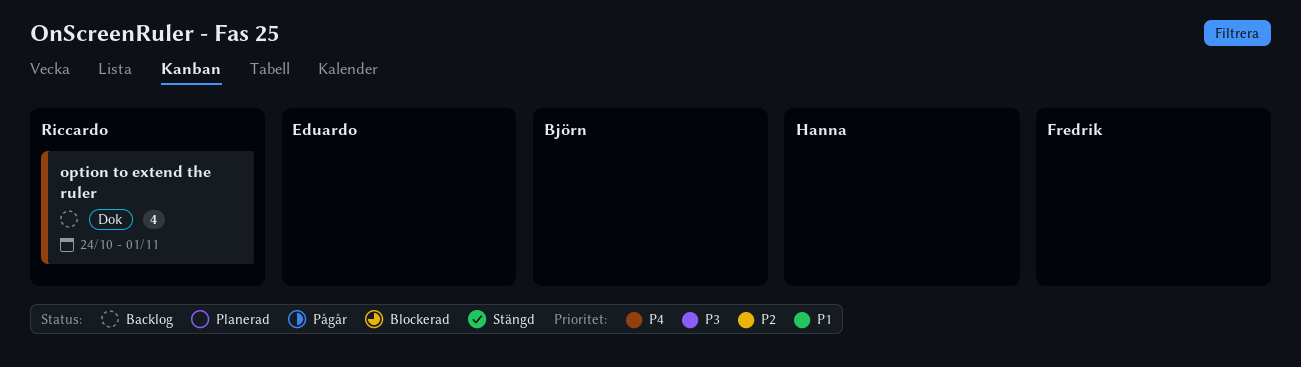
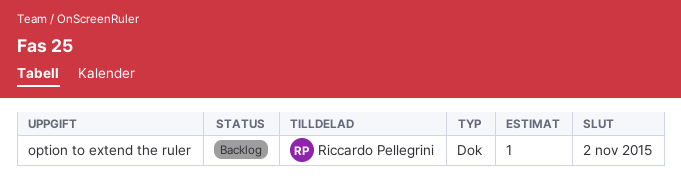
option to extend the ruler, estimate: 4 -> 1
option to extend the ruler, due: Nov 1 -> Nov 2

